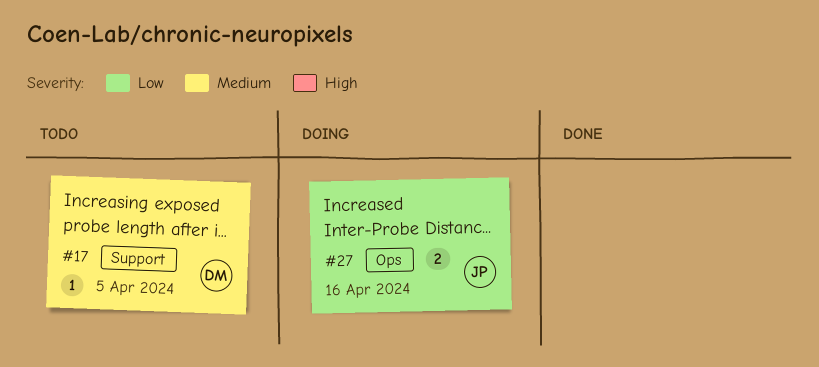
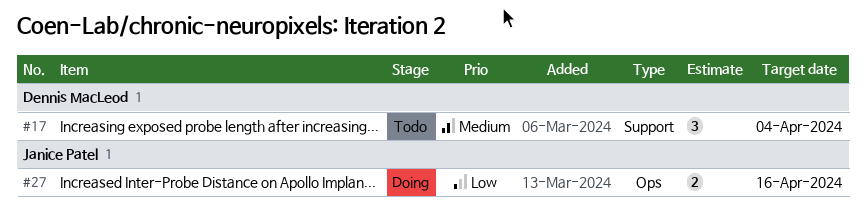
#17, estimate: 1 -> 3
#17, due: Apr 5 -> Apr 4

